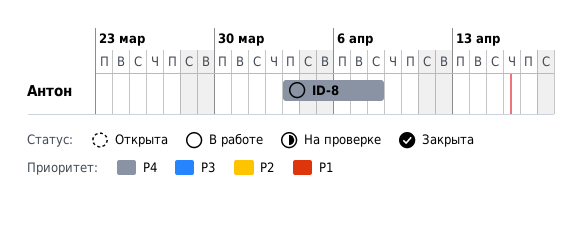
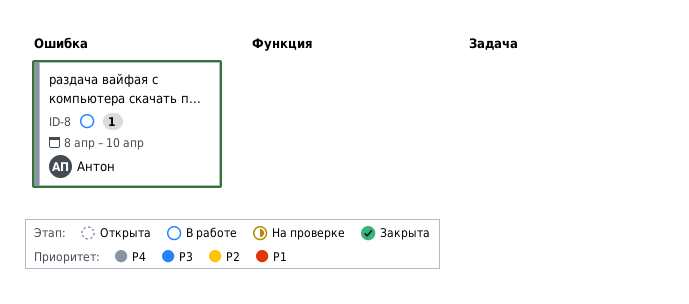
ID-8, start: Apr 3 -> Apr 8
ID-8, due: Apr 8 -> Apr 10

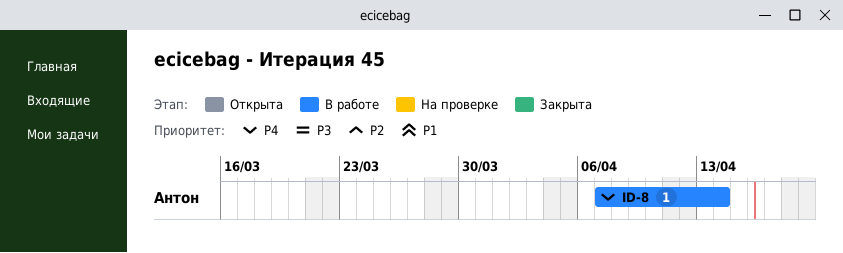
ID-8, start: Apr 8 -> Apr 7
ID-8, due: Apr 10 -> Apr 14

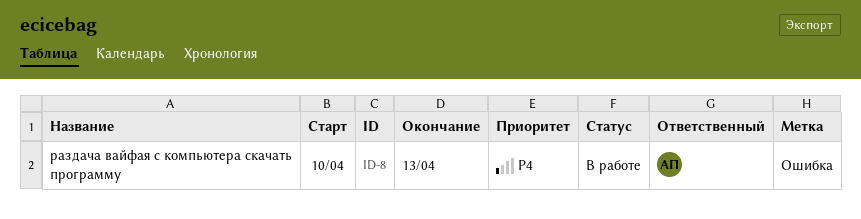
ID-8, start: Apr 7 -> Apr 10
ID-8, due: Apr 14 -> Apr 13

